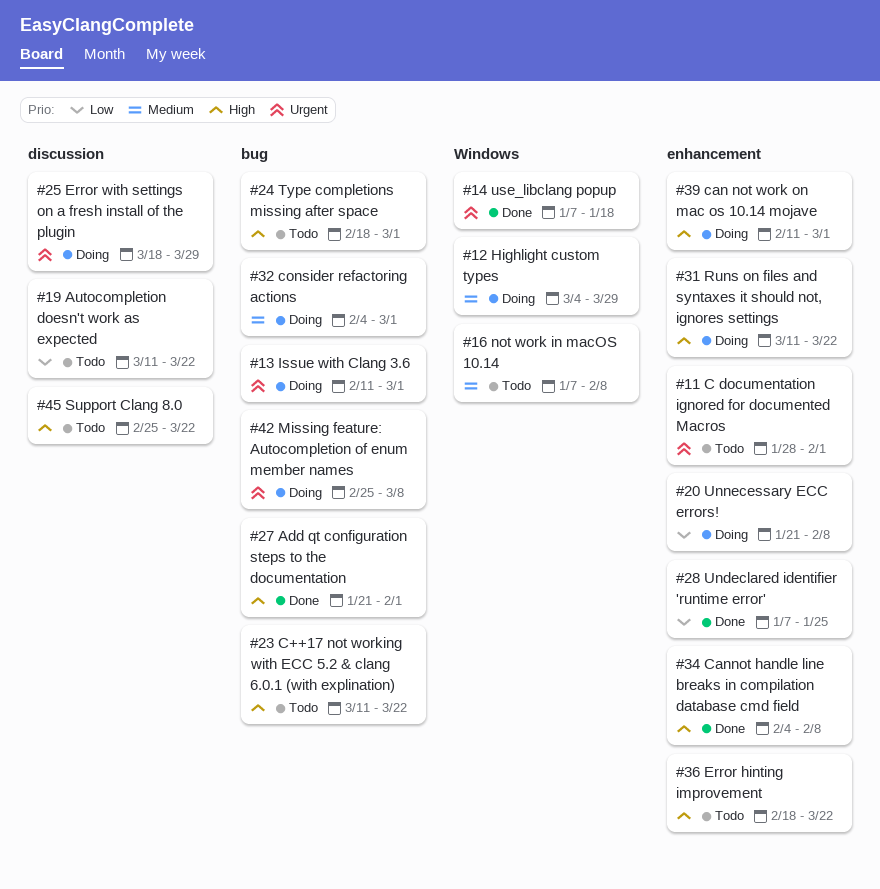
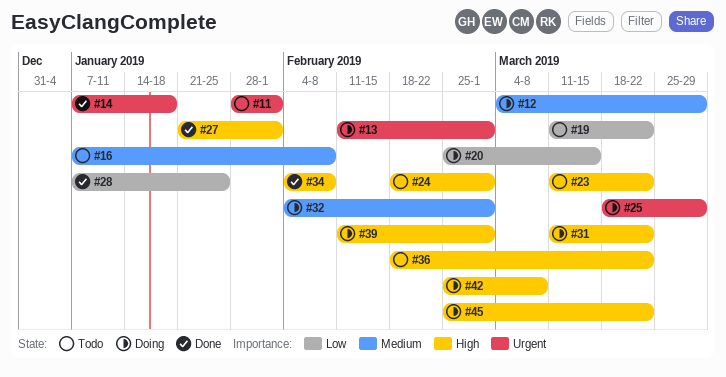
#20, start: Jan 21 -> Feb 25
#20, due: Feb 8 -> Mar 15
#42, priority: Urgent -> High
#45, status: Todo -> Doing

